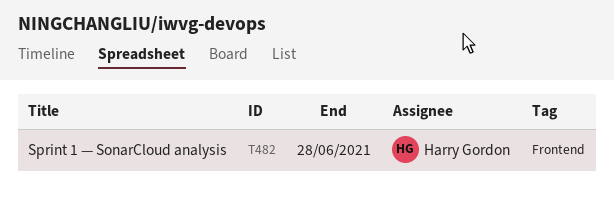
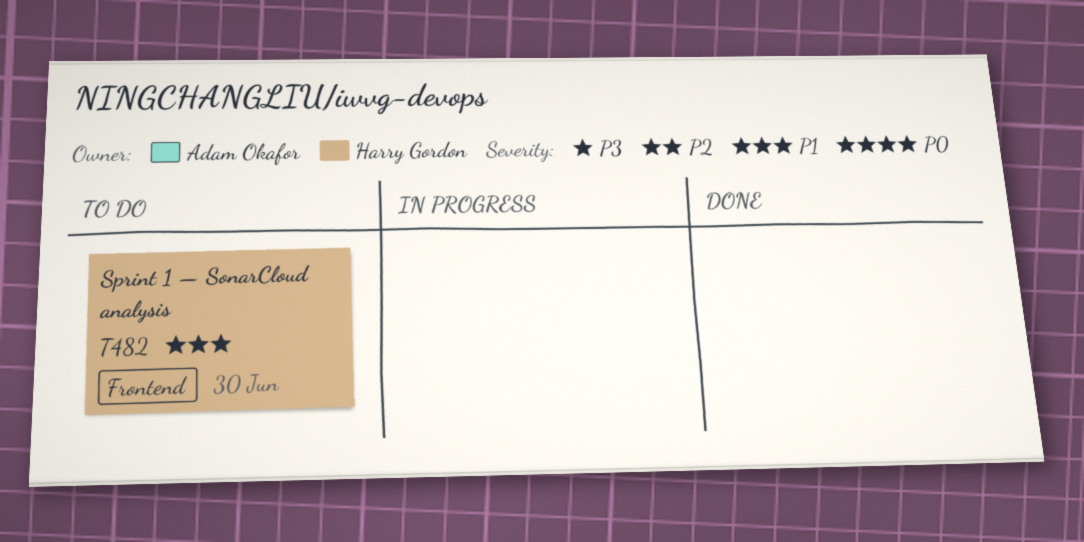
T482, due: Jun 28 -> Jun 30

